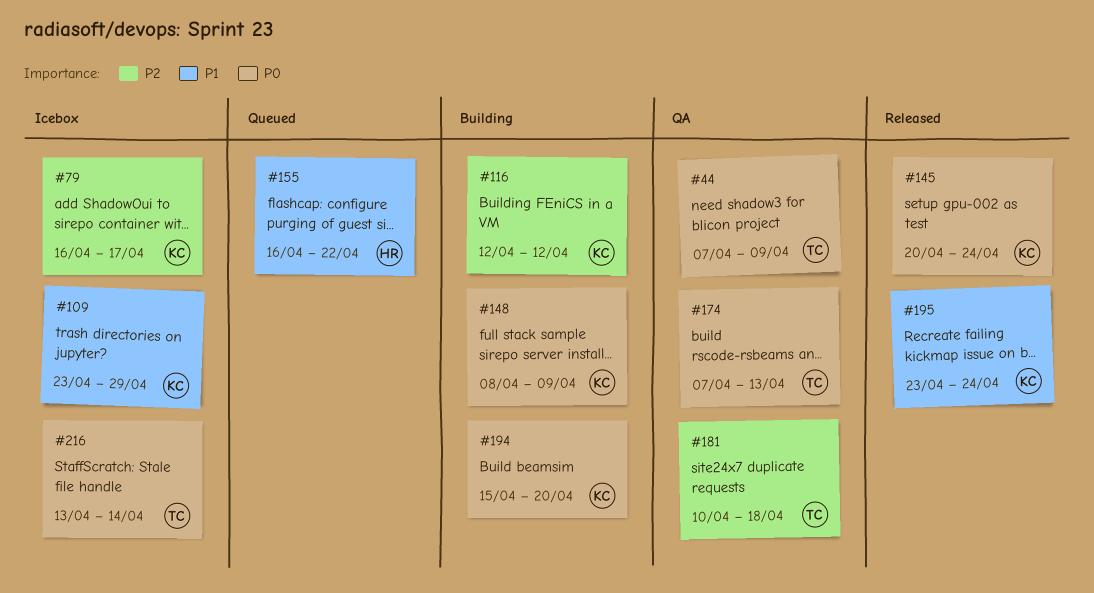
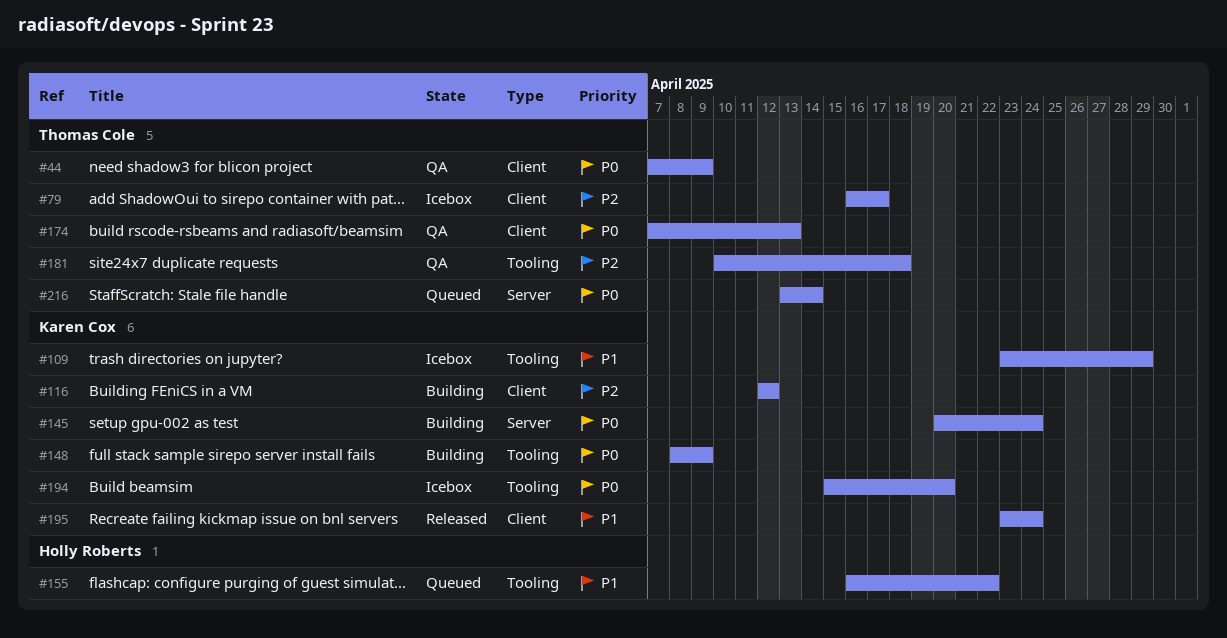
#79, owner: Karen Cox -> Thomas Cole
#145, status: Released -> Building
#194, status: Building -> Icebox
#216, status: Icebox -> Queued

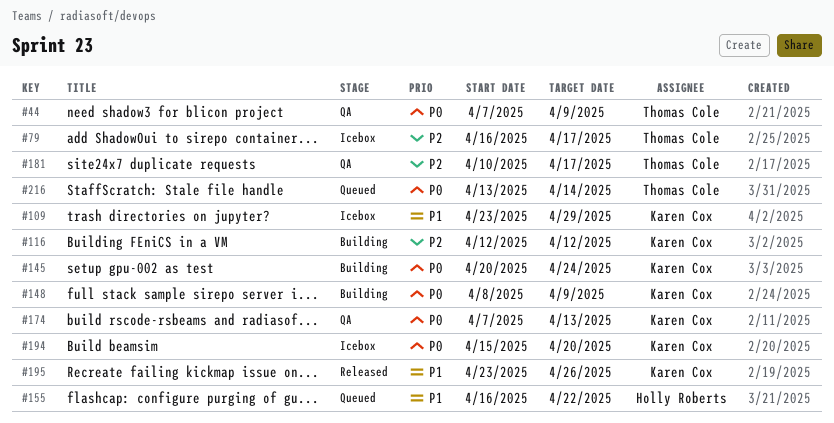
#174, owner: Thomas Cole -> Karen Cox
#181, due: Apr 18 -> Apr 17
#195, due: Apr 24 -> Apr 26

